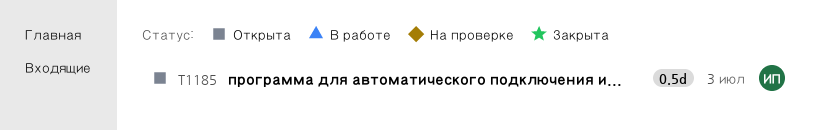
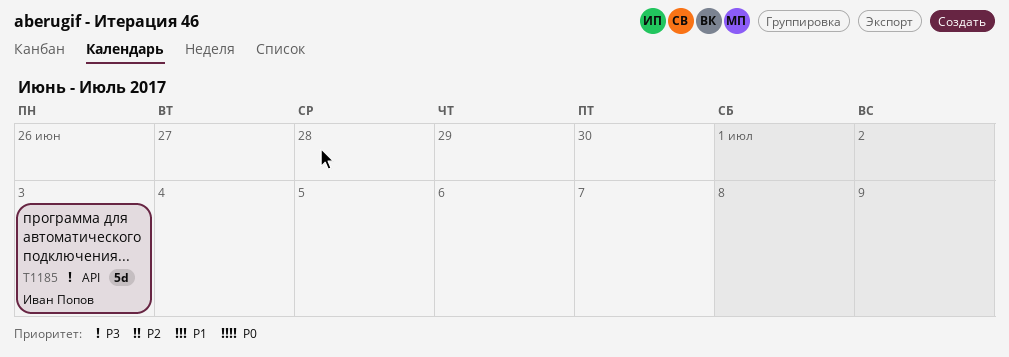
T1185, estimate: 0.5d -> 5d

